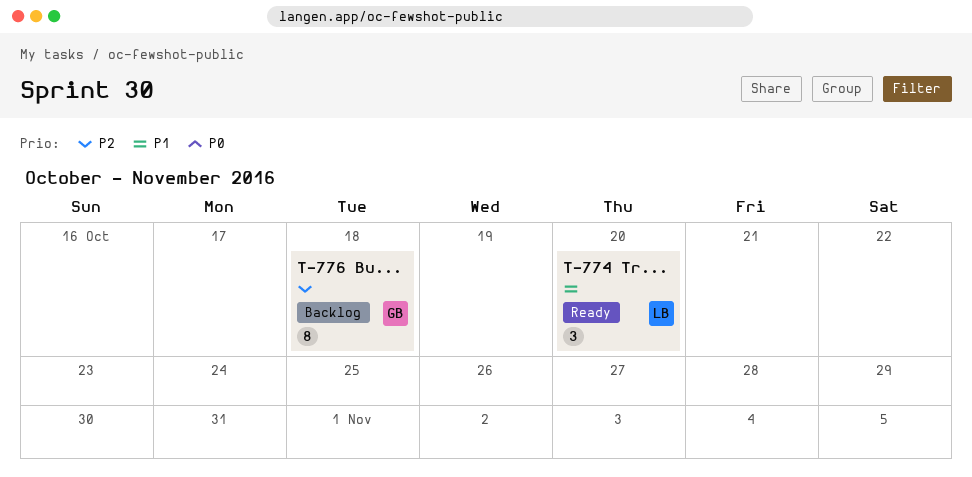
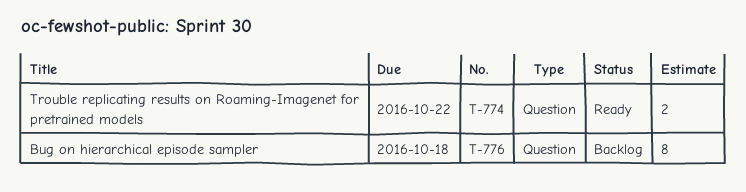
T-774, estimate: 3 -> 2
T-774, due: Oct 20 -> Oct 22

